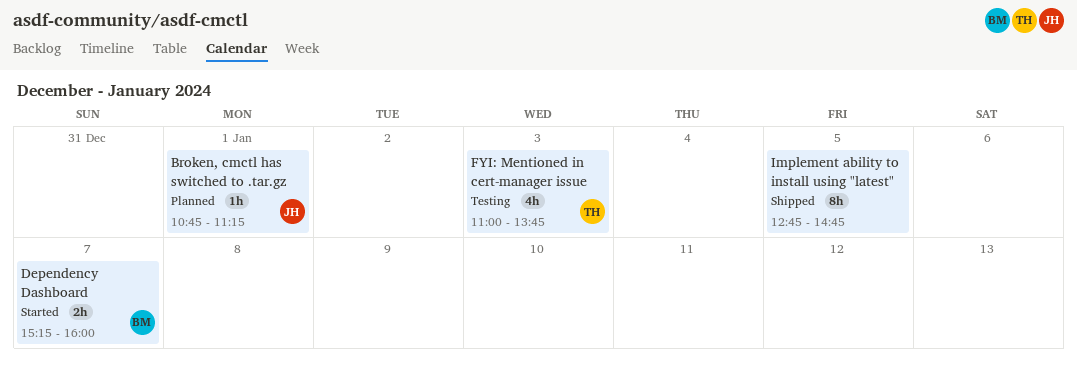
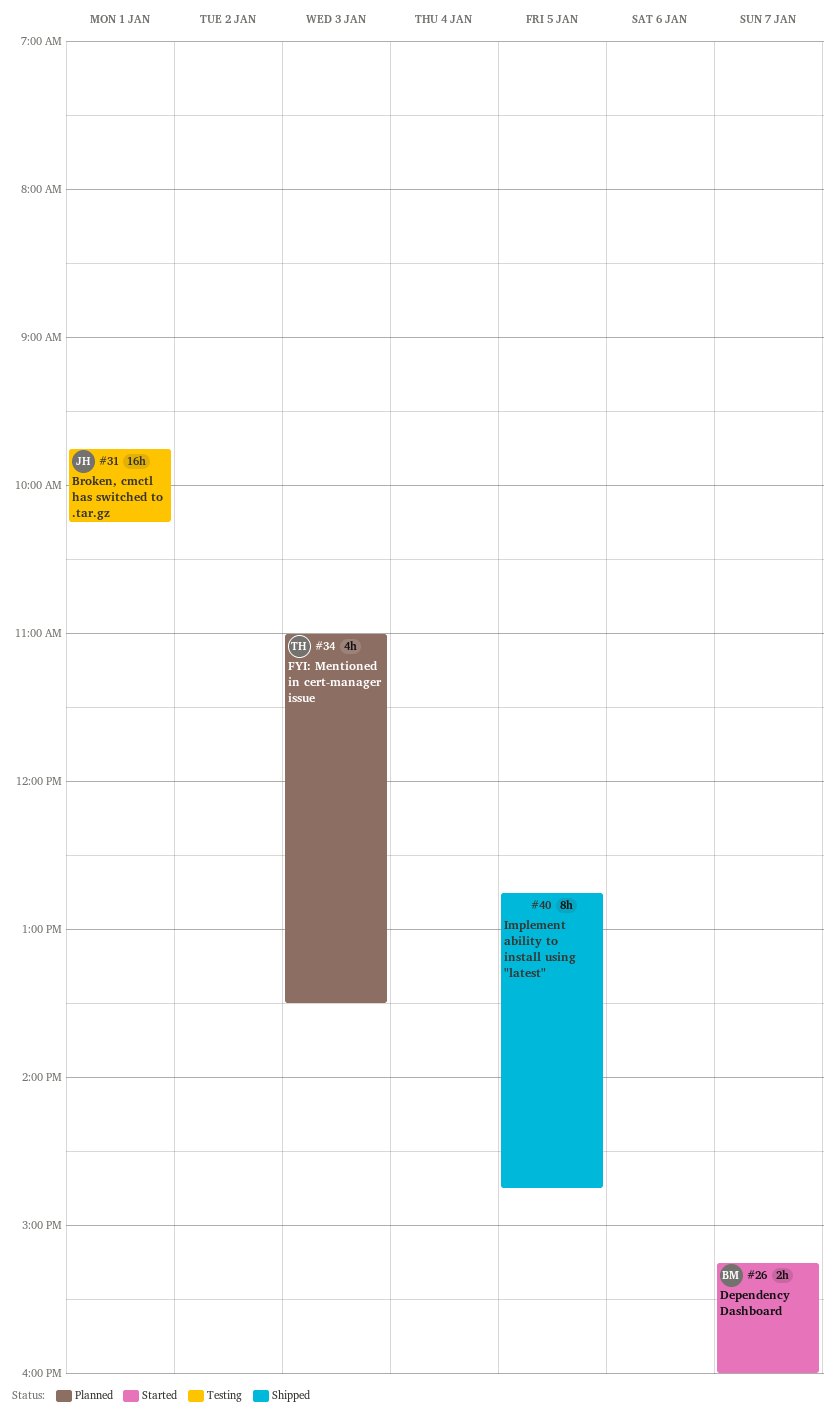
Broken, cmctl has switched to .tar.gz, status: Planned -> Testing
Broken, cmctl has switched to .tar.gz, estimate: 1h -> 16h
Broken, cmctl has switched to .tar.gz, begins: 10:45 -> 09:45
Broken, cmctl has switched to .tar.gz, ends: 11:15 -> 10:15
FYI: Mentioned in cert-manager issue, status: Testing -> Planned
FYI: Mentioned in cert-manager issue, ends: 13:45 -> 13:30

